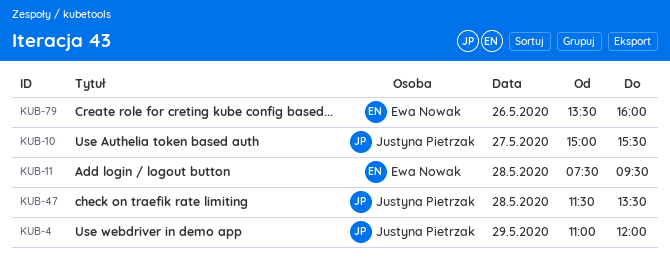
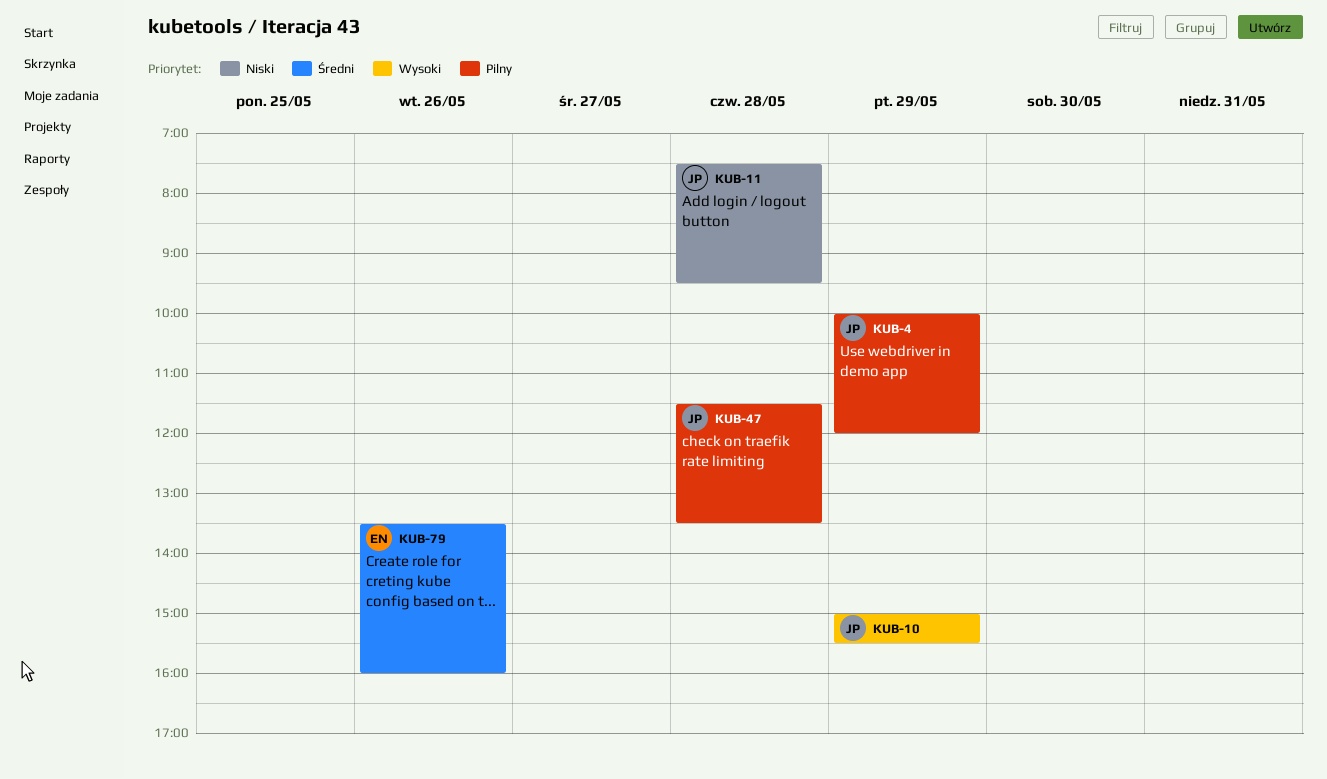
KUB-4, begins: 11:00 -> 10:00
KUB-10, day: May 27 -> May 29
KUB-11, owner: Ewa Nowak -> Justyna Pietrzak

